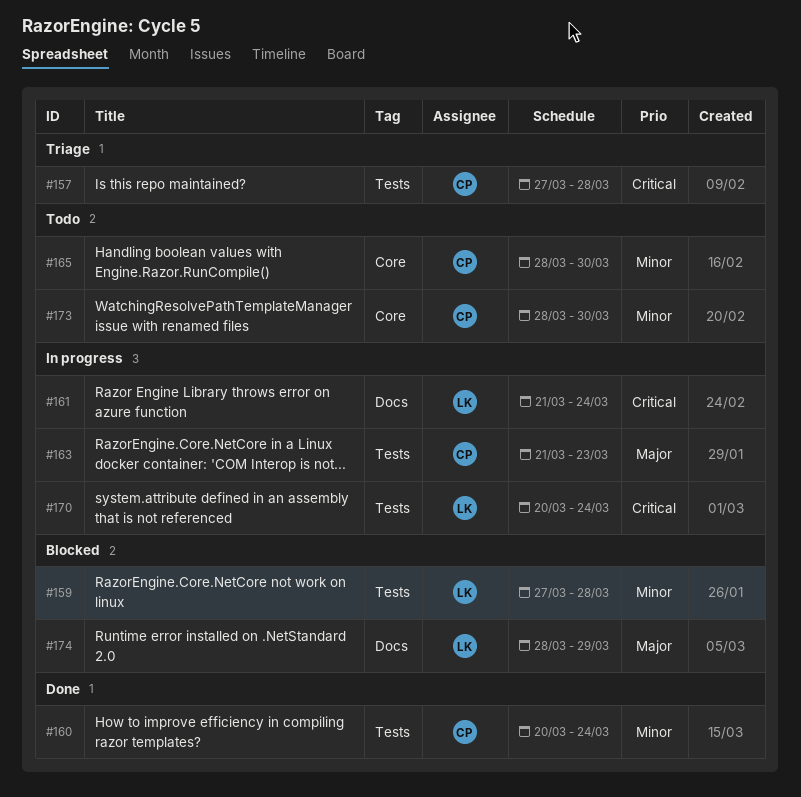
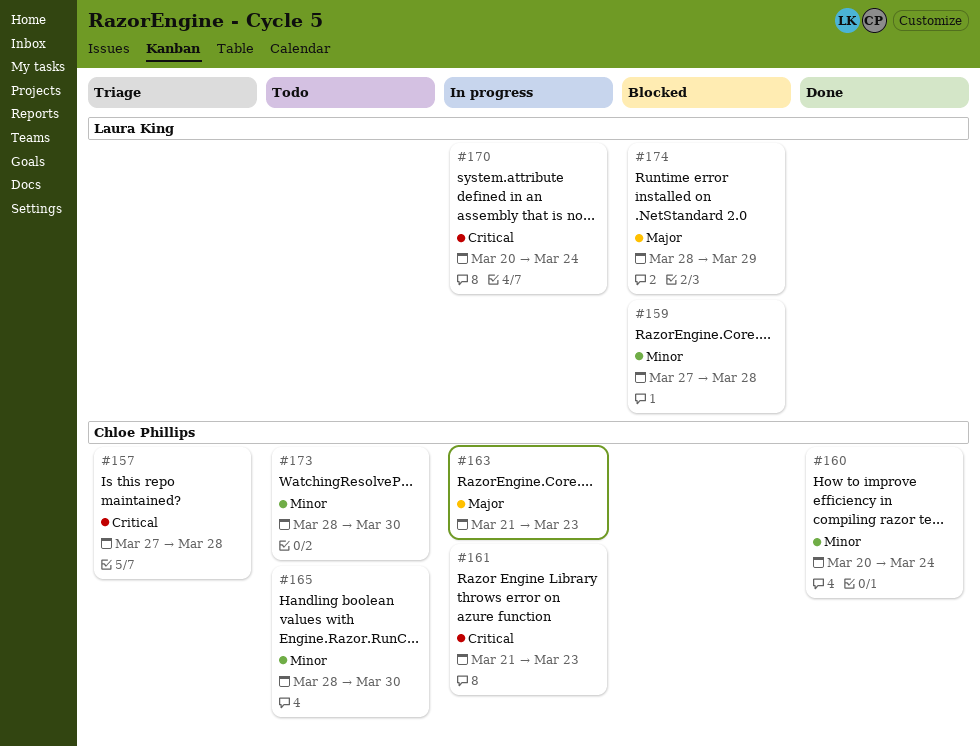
#161, owner: Laura King -> Chloe Phillips
#161, due: Mar 24 -> Mar 23

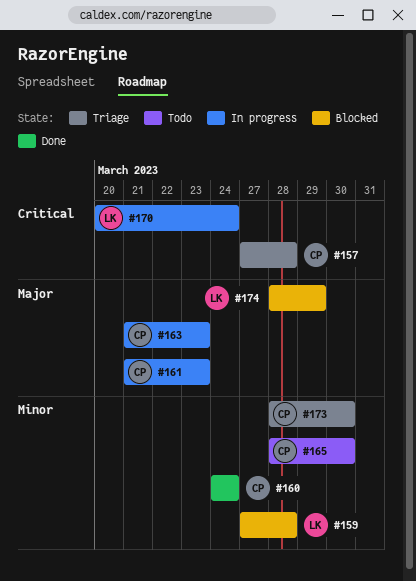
#160, start: Mar 20 -> Mar 24
#161, priority: Critical -> Major
#173, status: Todo -> Triage

